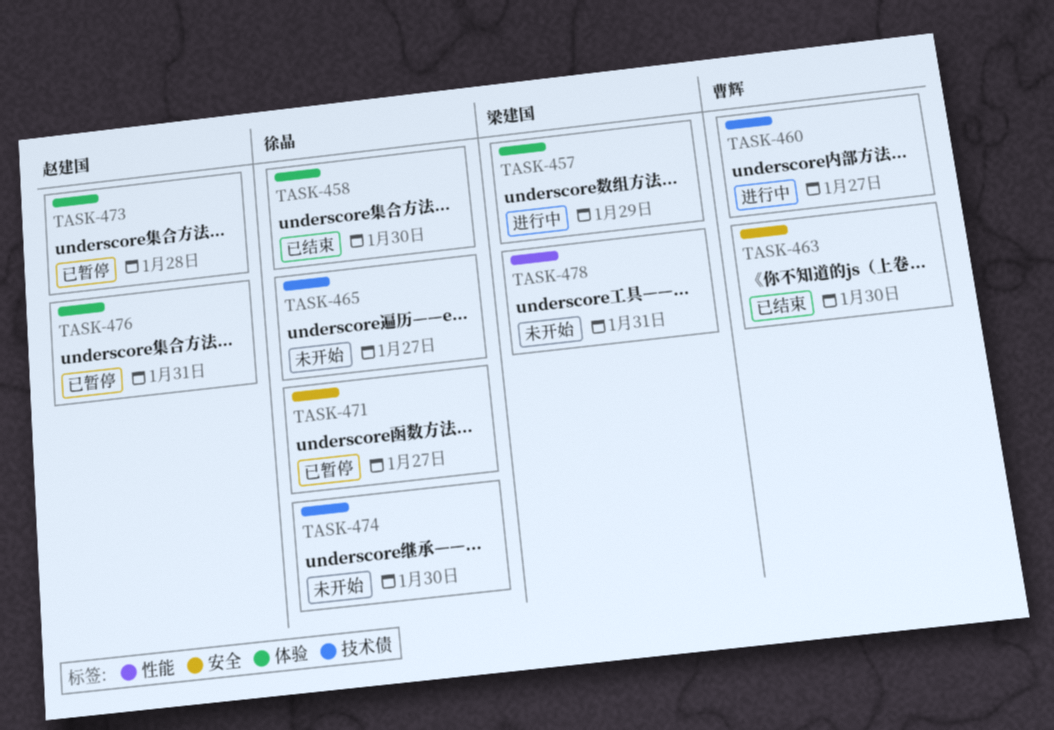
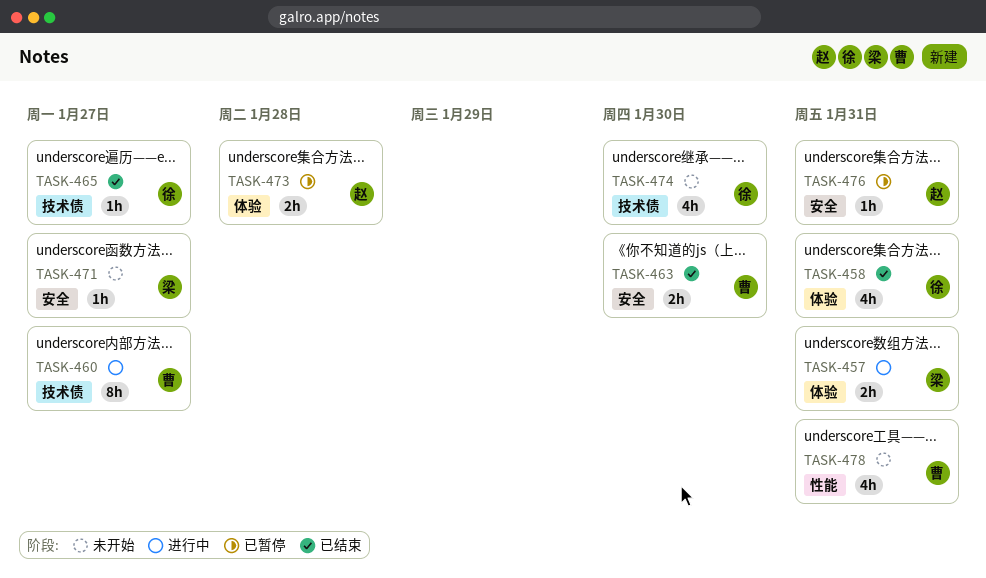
TASK-457, due: Jan 29 -> Jan 31
TASK-458, due: Jan 30 -> Jan 31
TASK-465, status: 未开始 -> 已结束
TASK-471, status: 已暂停 -> 未开始
TASK-471, owner: 徐晶 -> 梁建国
TASK-476, label: 体验 -> 安全
TASK-478, owner: 梁建国 -> 曹辉

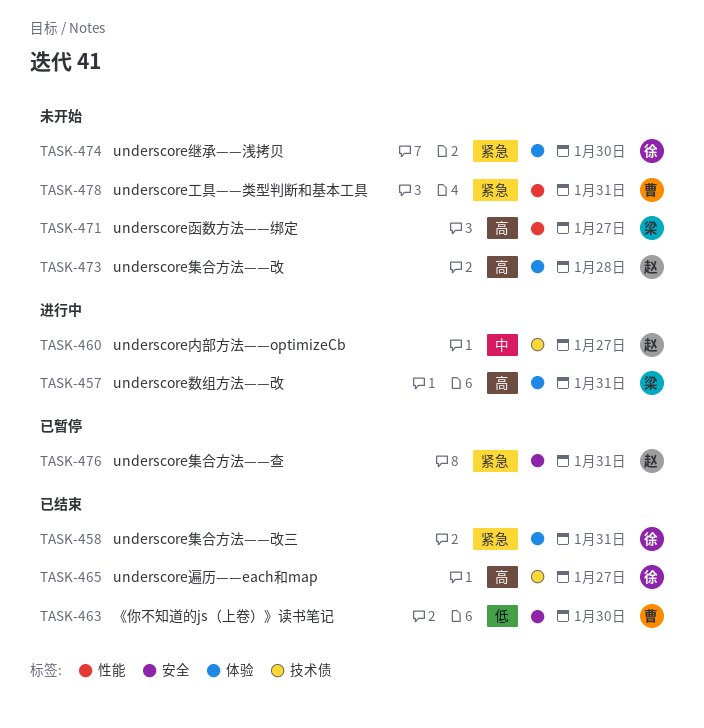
TASK-460, owner: 曹 -> 赵
TASK-471, label: 安全 -> 性能
TASK-473, status: 已暂停 -> 未开始
TASK-474, label: 技术债 -> 体验

